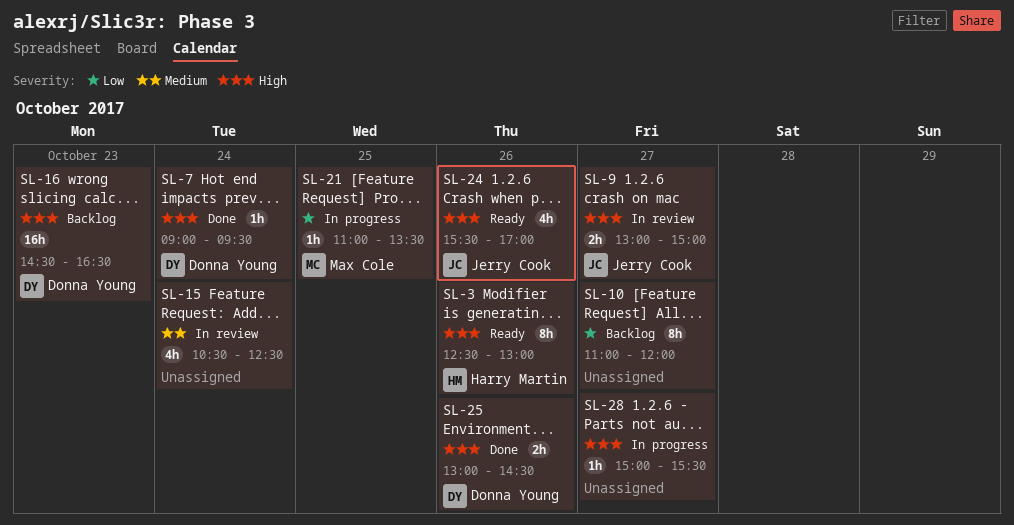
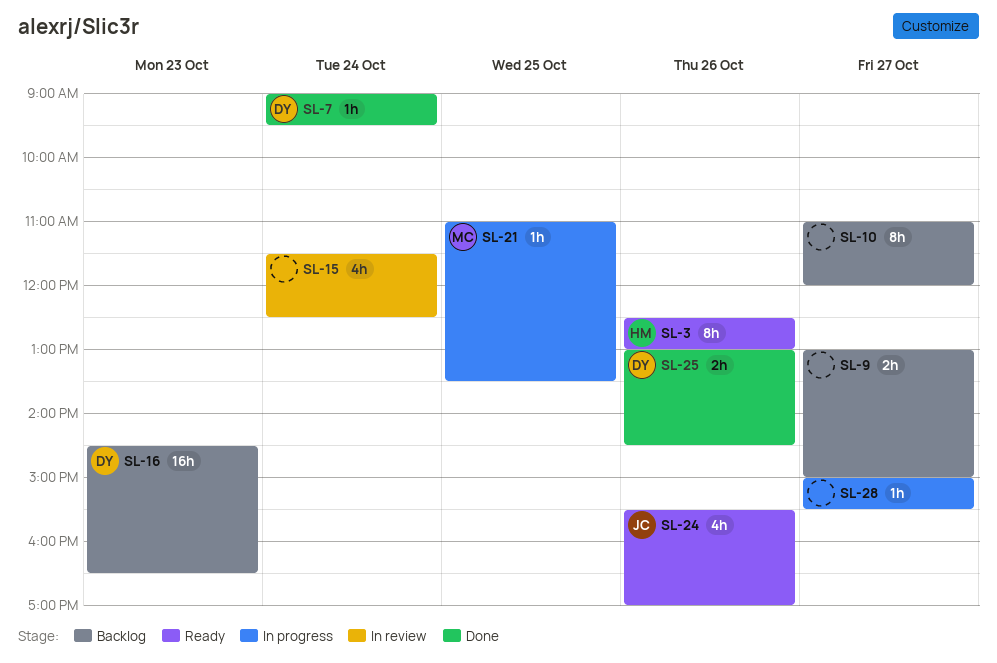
SL-9, status: In review -> Backlog
SL-9, owner: Jerry Cook -> none
SL-15, begins: 10:30 -> 11:30

